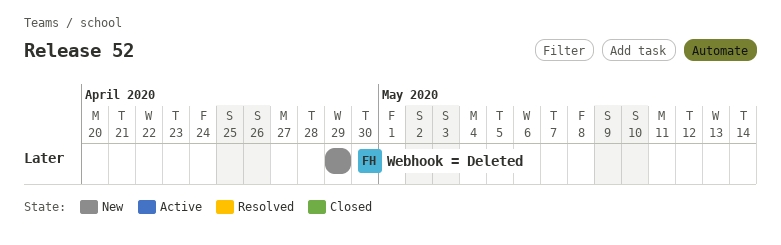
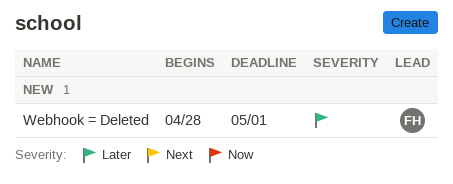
Webhook = Deleted, start: Apr 29 -> Apr 28
Webhook = Deleted, due: Apr 29 -> May 1

